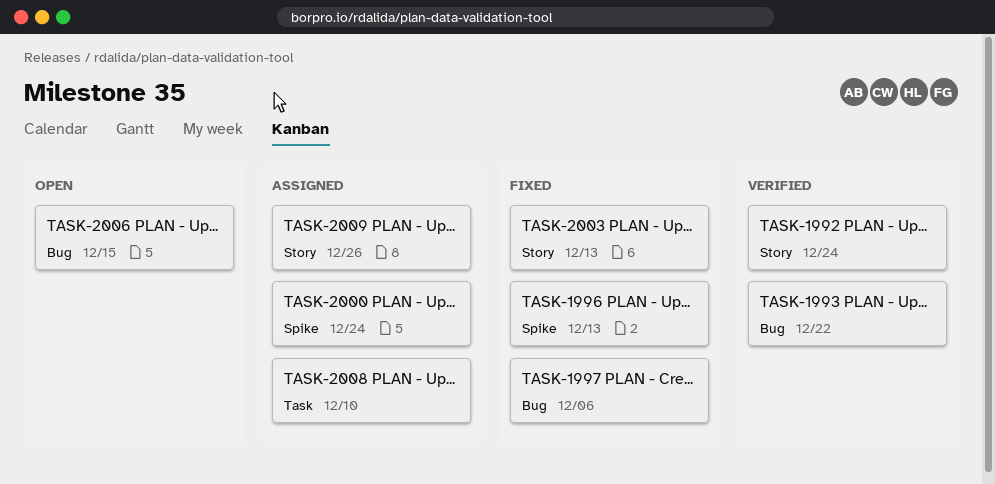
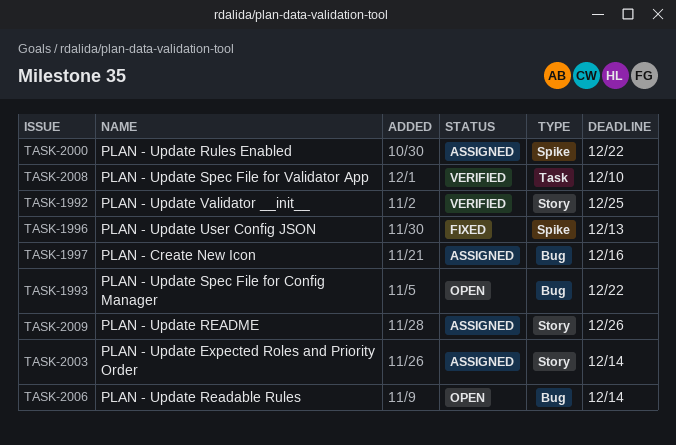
TASK-1992, due: Dec 24 -> Dec 25
TASK-1993, status: Verified -> Open
TASK-1997, status: Fixed -> Assigned
TASK-1997, due: Dec 6 -> Dec 16
TASK-2000, due: Dec 24 -> Dec 22
TASK-2003, status: Fixed -> Assigned
TASK-2003, due: Dec 13 -> Dec 14
TASK-2006, due: Dec 15 -> Dec 14
TASK-2008, status: Assigned -> Verified

